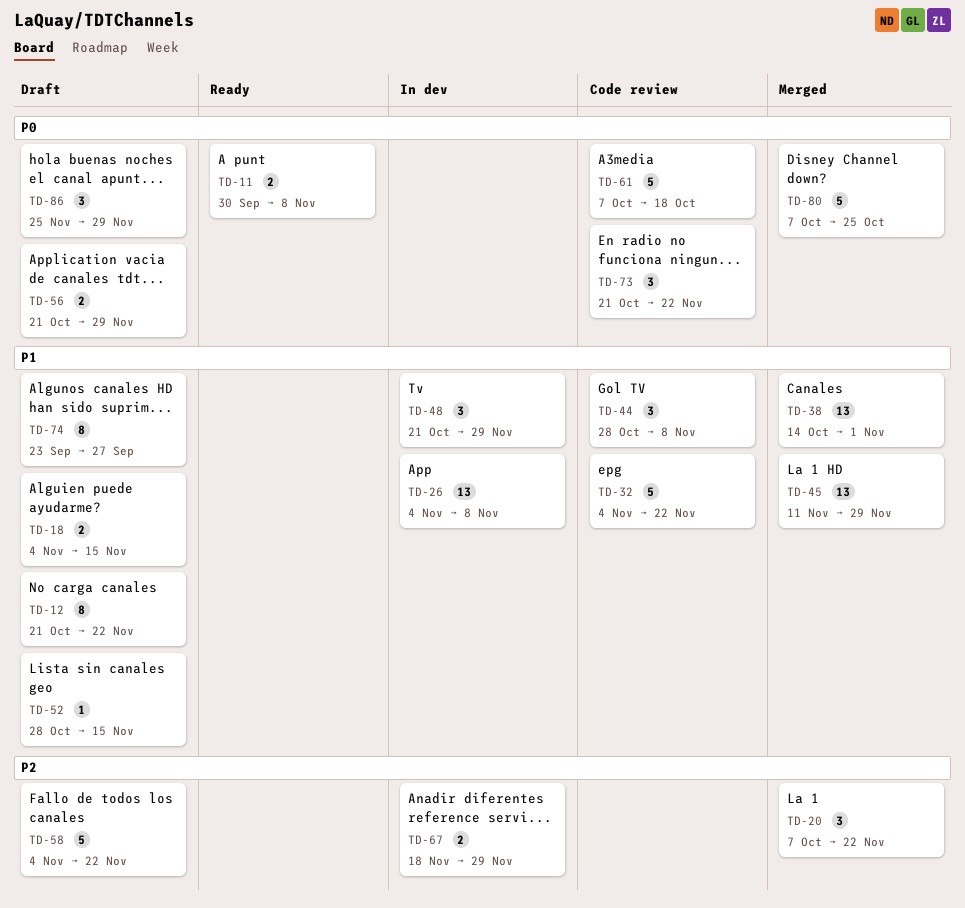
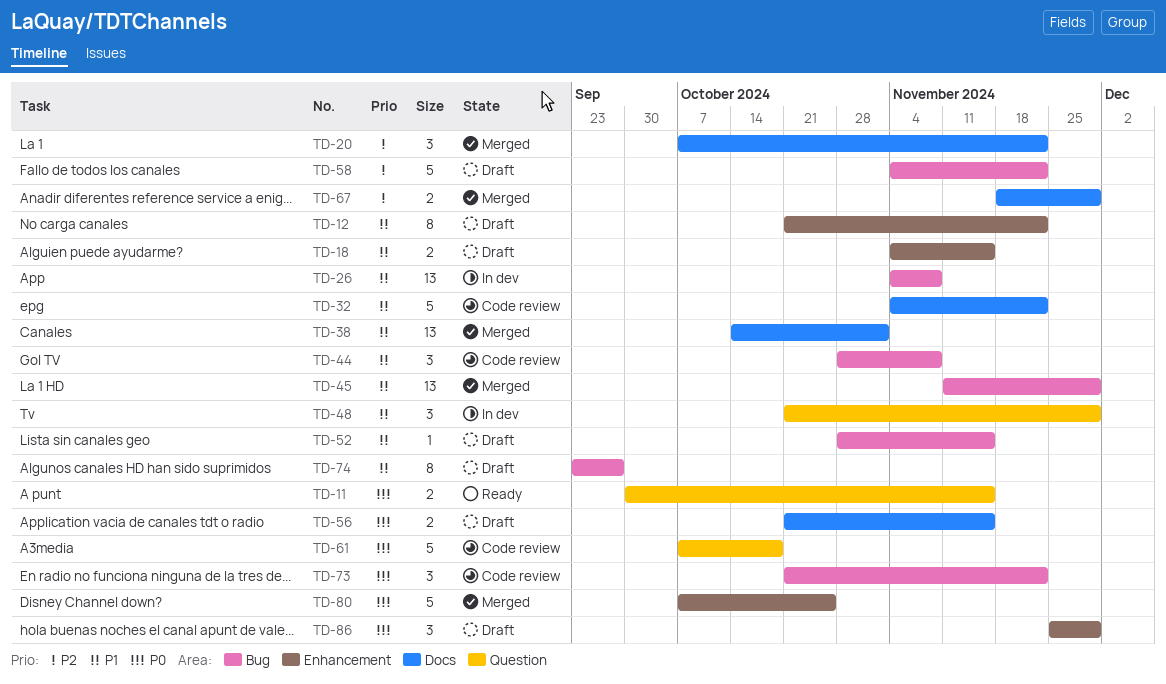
TD-11, due: Nov 8 -> Nov 15
TD-56, due: Nov 29 -> Nov 15
TD-67, status: In dev -> Merged

